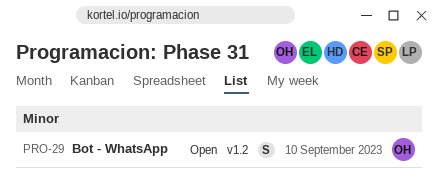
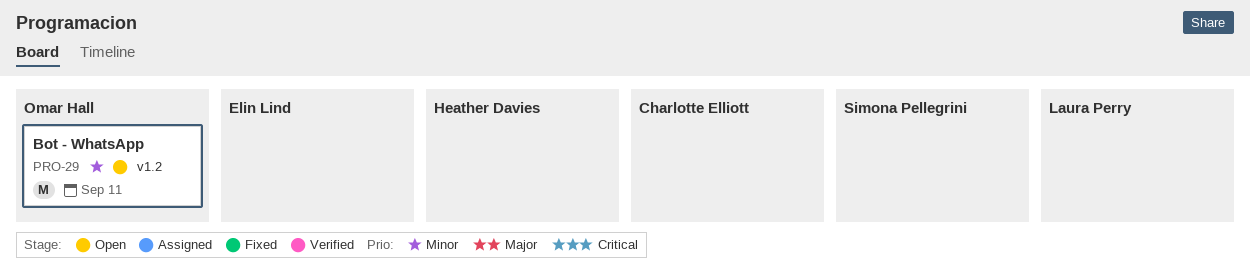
PRO-29, estimate: S -> M
PRO-29, due: Sep 10 -> Sep 11

